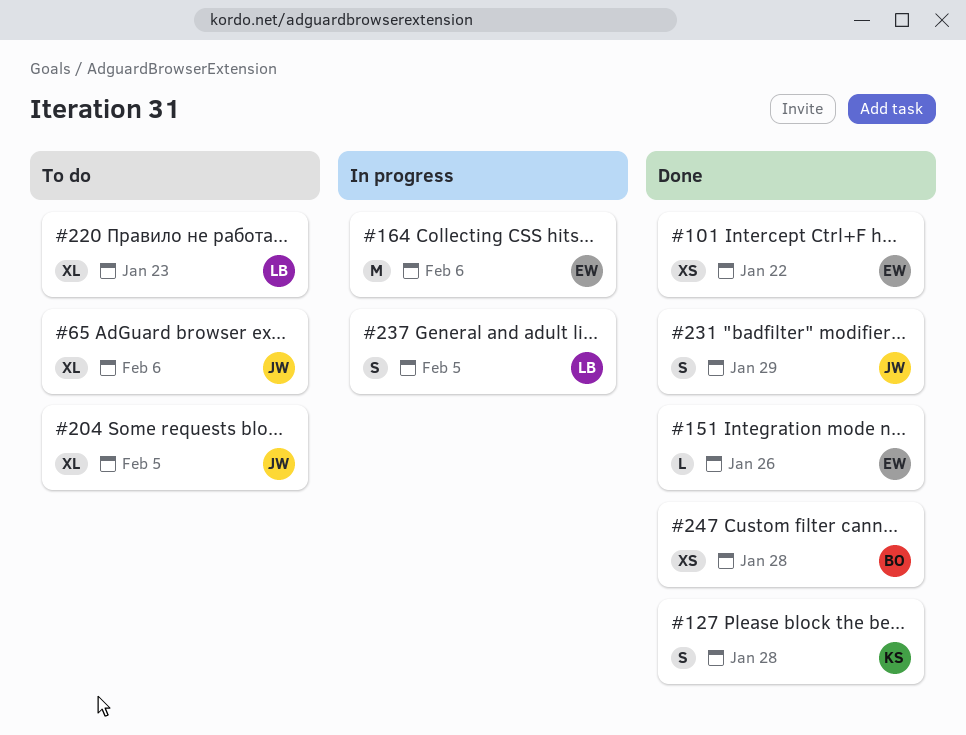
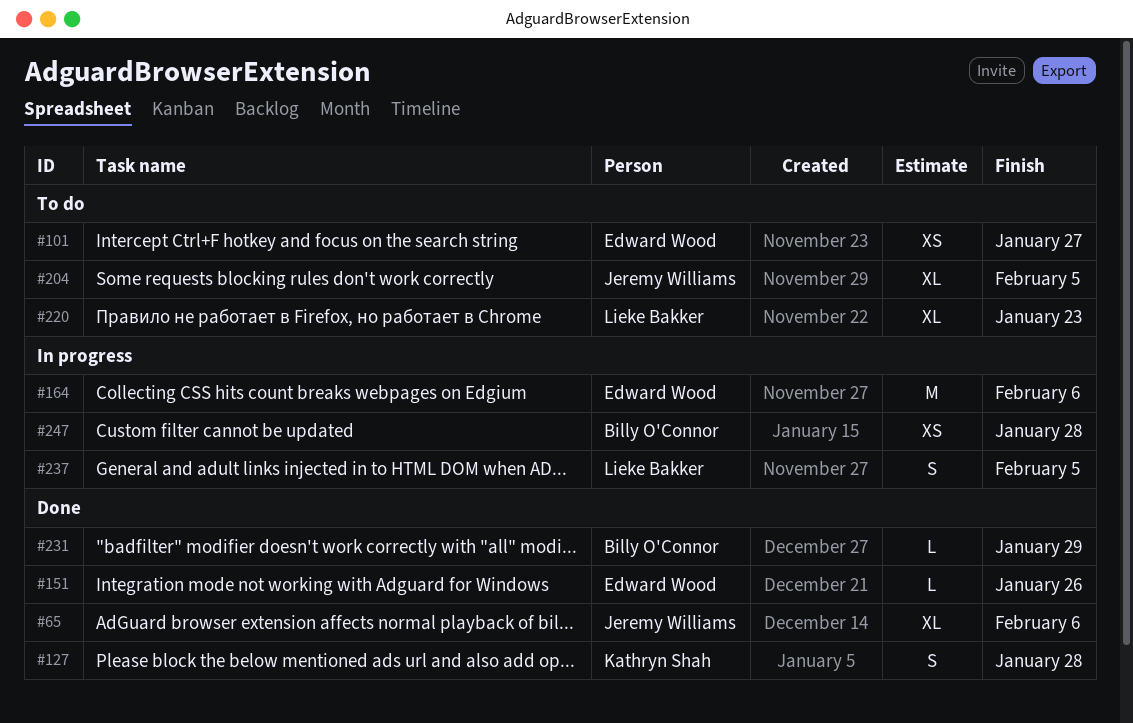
#65, status: To do -> Done
#101, status: Done -> To do
#101, due: Jan 22 -> Jan 27
#231, owner: Jeremy Williams -> Billy O'Connor
#231, estimate: S -> L
#247, status: Done -> In progress

